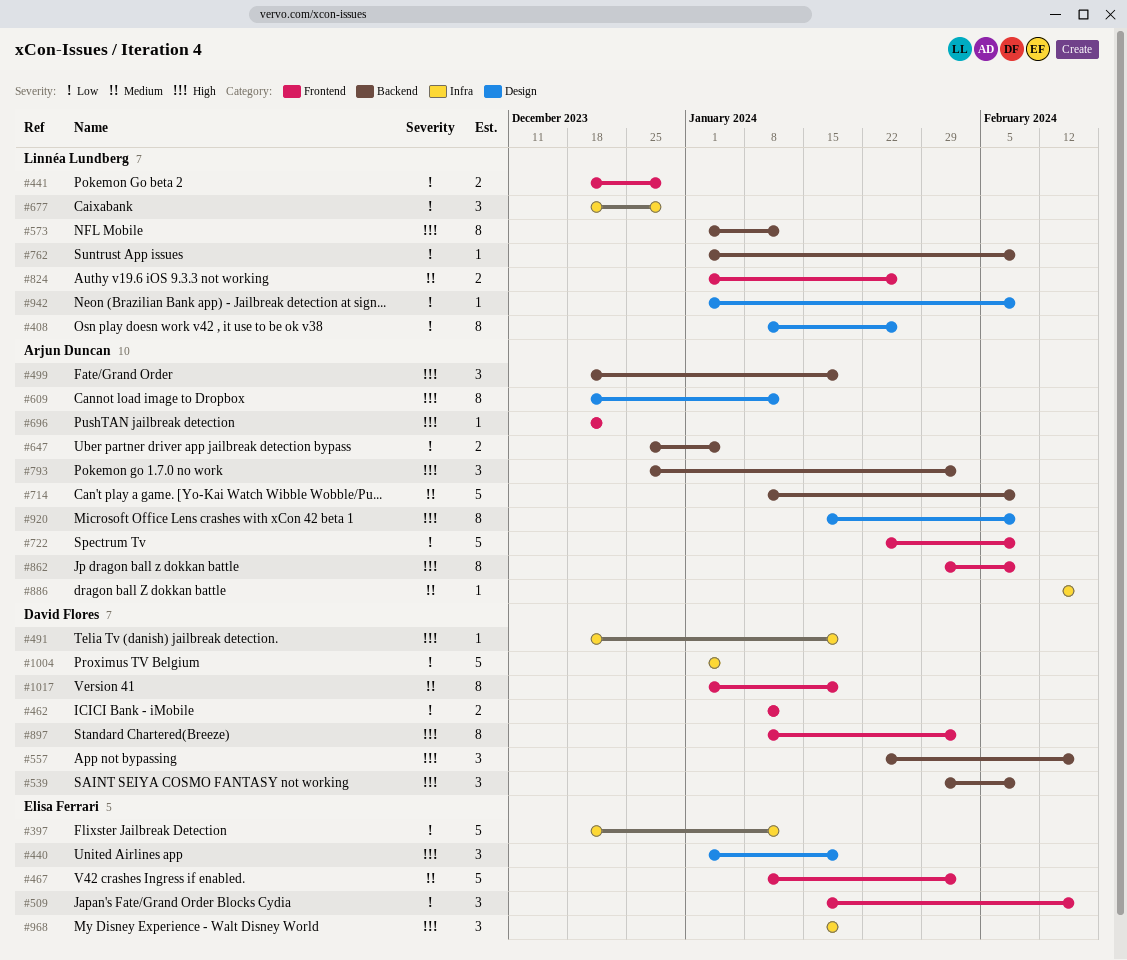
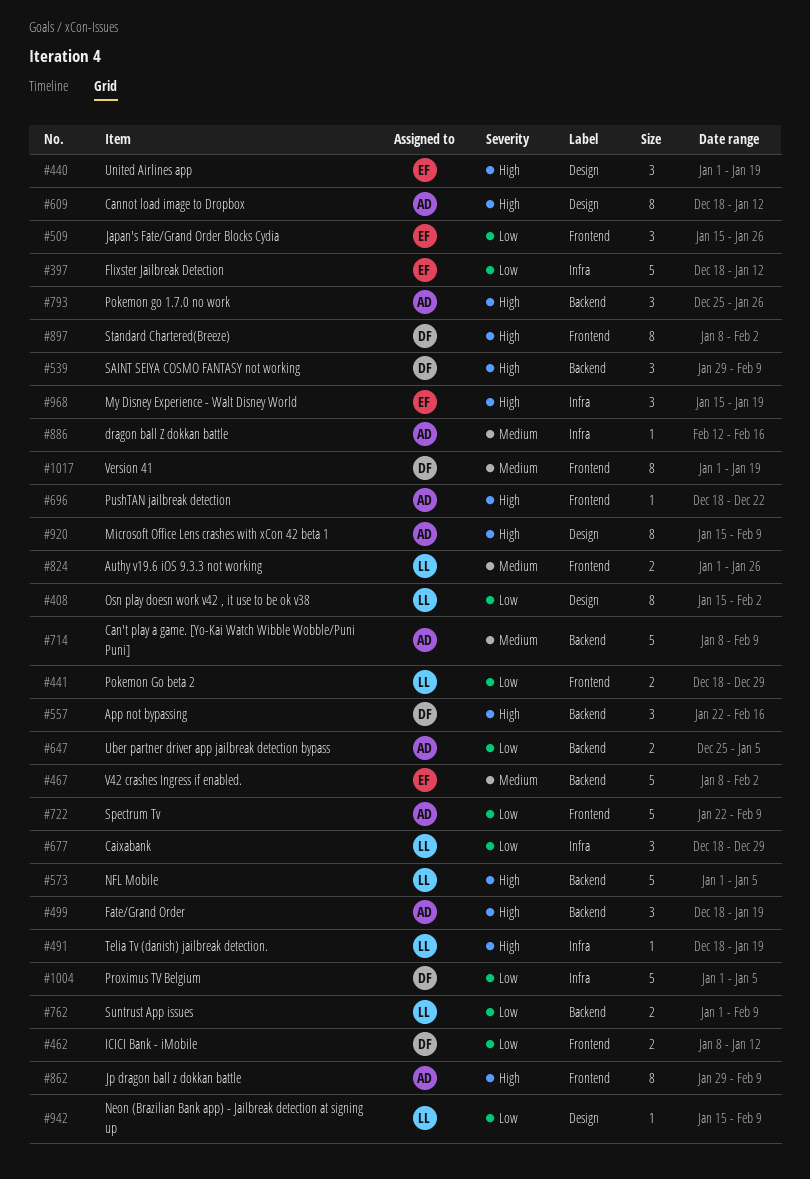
#408, start: Jan 8 -> Jan 15
#408, due: Jan 26 -> Feb 2
#467, label: Frontend -> Backend
#491, owner: David Flores -> Linnéa Lundberg
#509, due: Feb 16 -> Jan 26
#573, estimate: 8 -> 5
#573, due: Jan 12 -> Jan 5
#762, estimate: 1 -> 2
#793, due: Feb 2 -> Jan 26
#942, start: Jan 1 -> Jan 15

